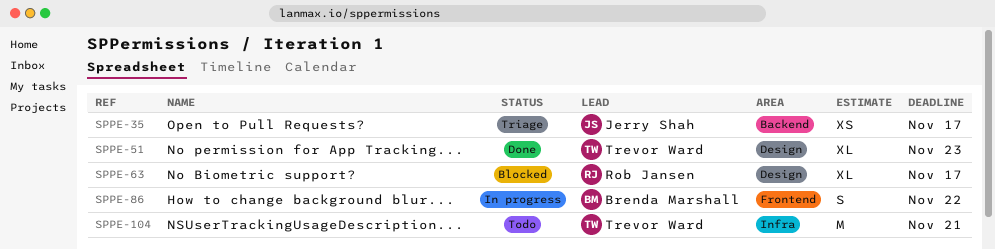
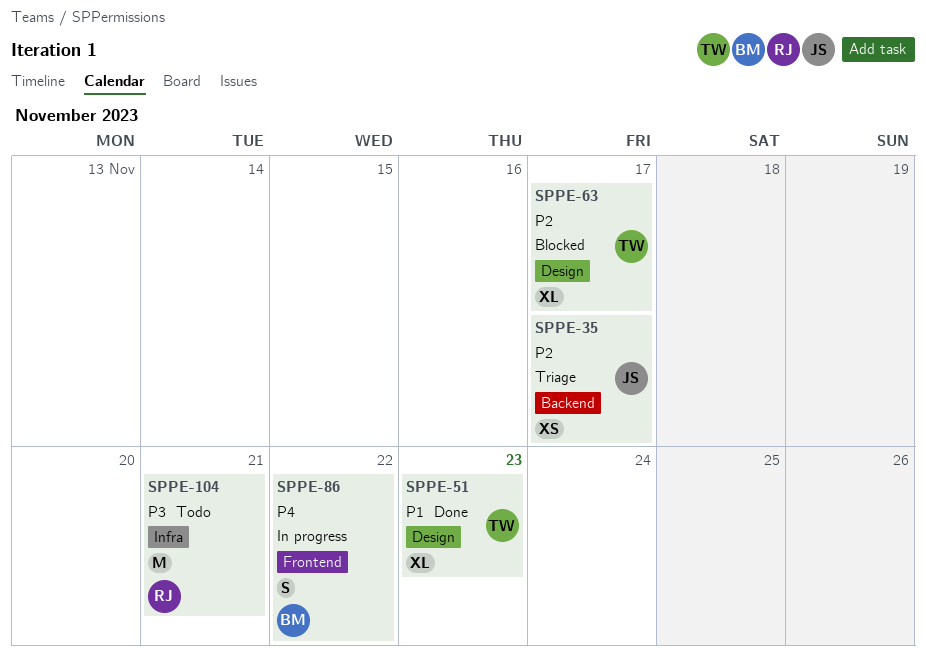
SPPE-63, owner: Rob Jansen -> Trevor Ward
SPPE-104, owner: Trevor Ward -> Rob Jansen

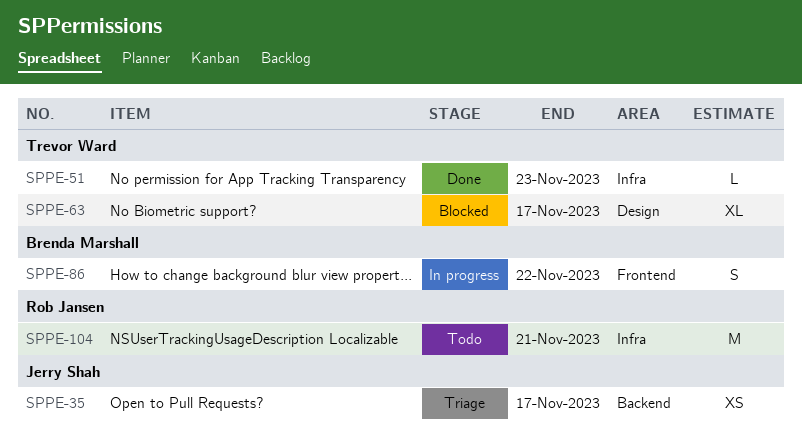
SPPE-51, label: Design -> Infra
SPPE-51, estimate: XL -> L

